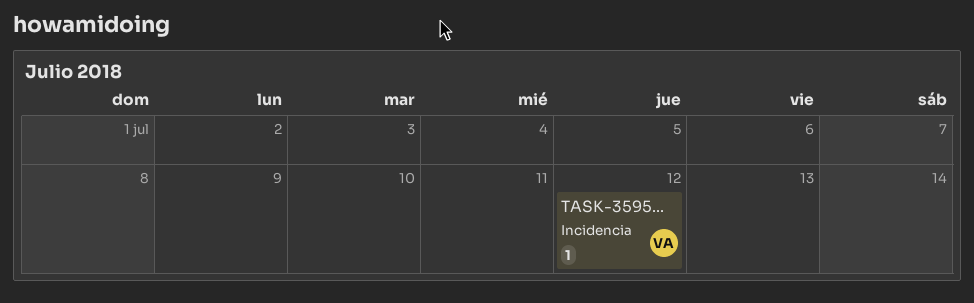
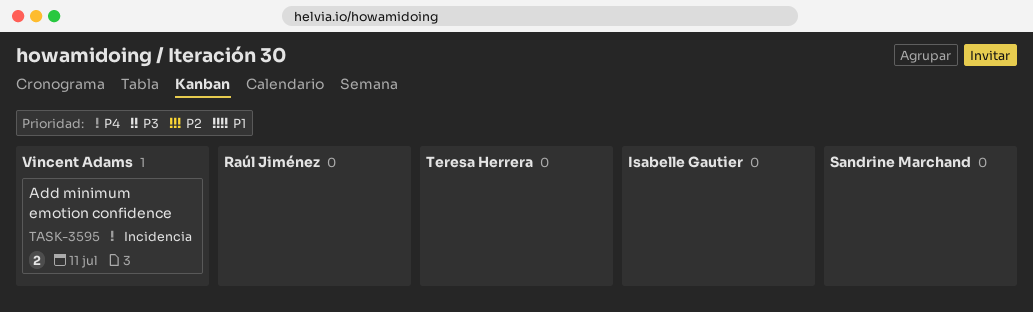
TASK-3595, estimate: 1 -> 2
TASK-3595, due: Jul 12 -> Jul 11

